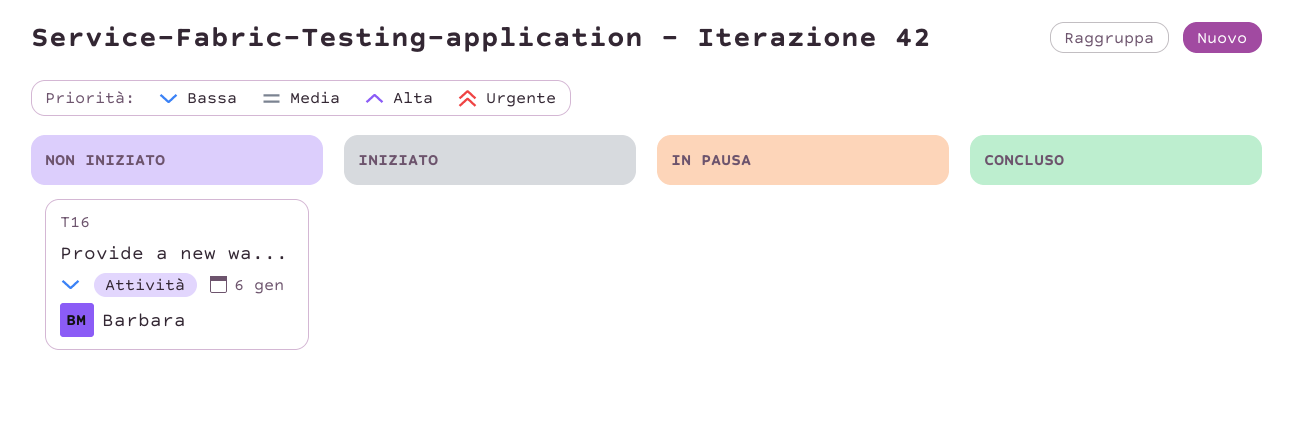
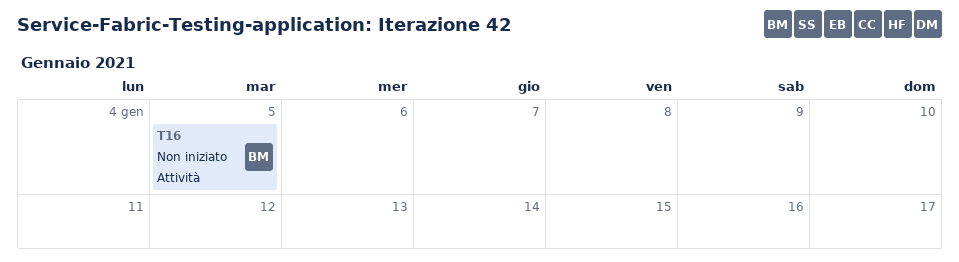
T16, due: Jan 6 -> Jan 5

